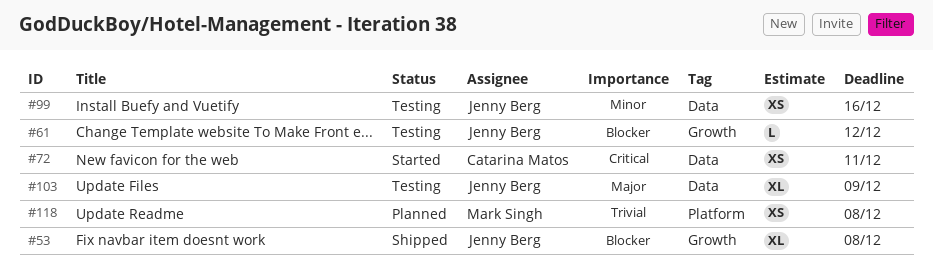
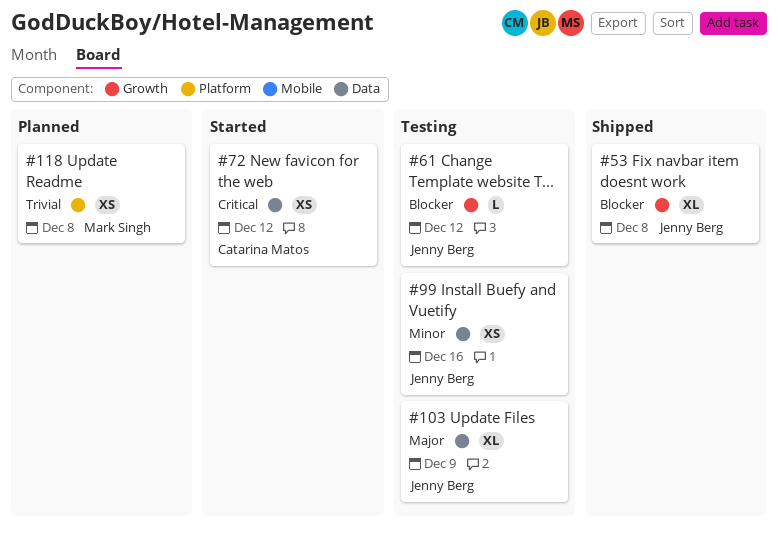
#72, due: Dec 11 -> Dec 12

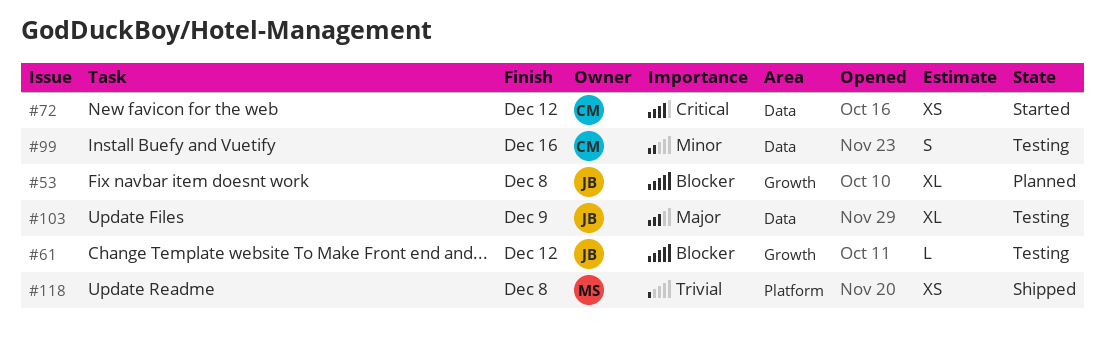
#53, status: Shipped -> Planned
#99, owner: Jenny Berg -> Catarina Matos
#99, estimate: XS -> S
#118, status: Planned -> Shipped

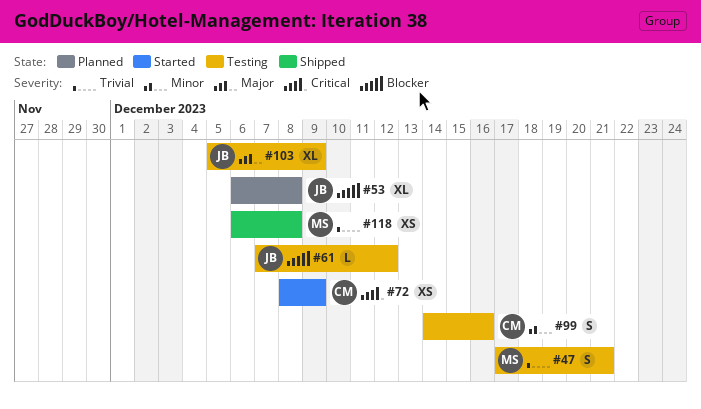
#47: none -> present
#72, due: Dec 12 -> Dec 9

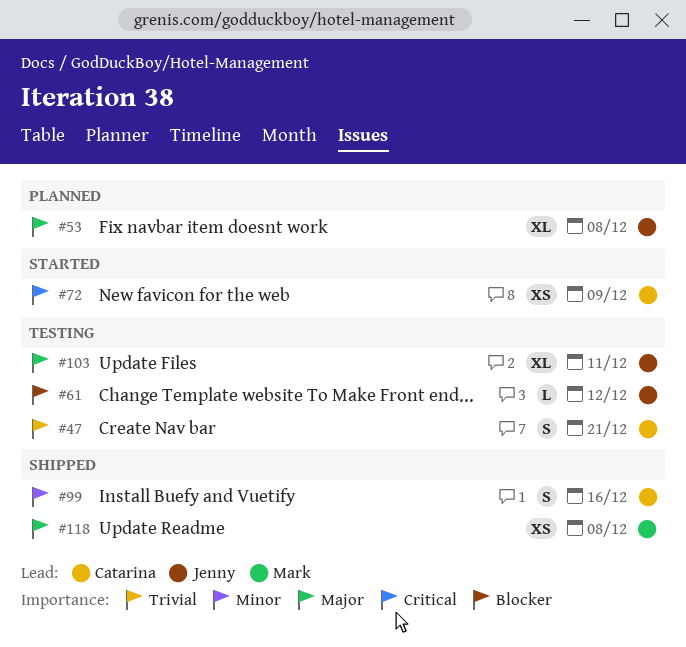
#47, owner: Mark -> Catarina
#53, priority: Blocker -> Major
#99, status: Testing -> Shipped
#103, due: Dec 9 -> Dec 11
#118, priority: Trivial -> Major

